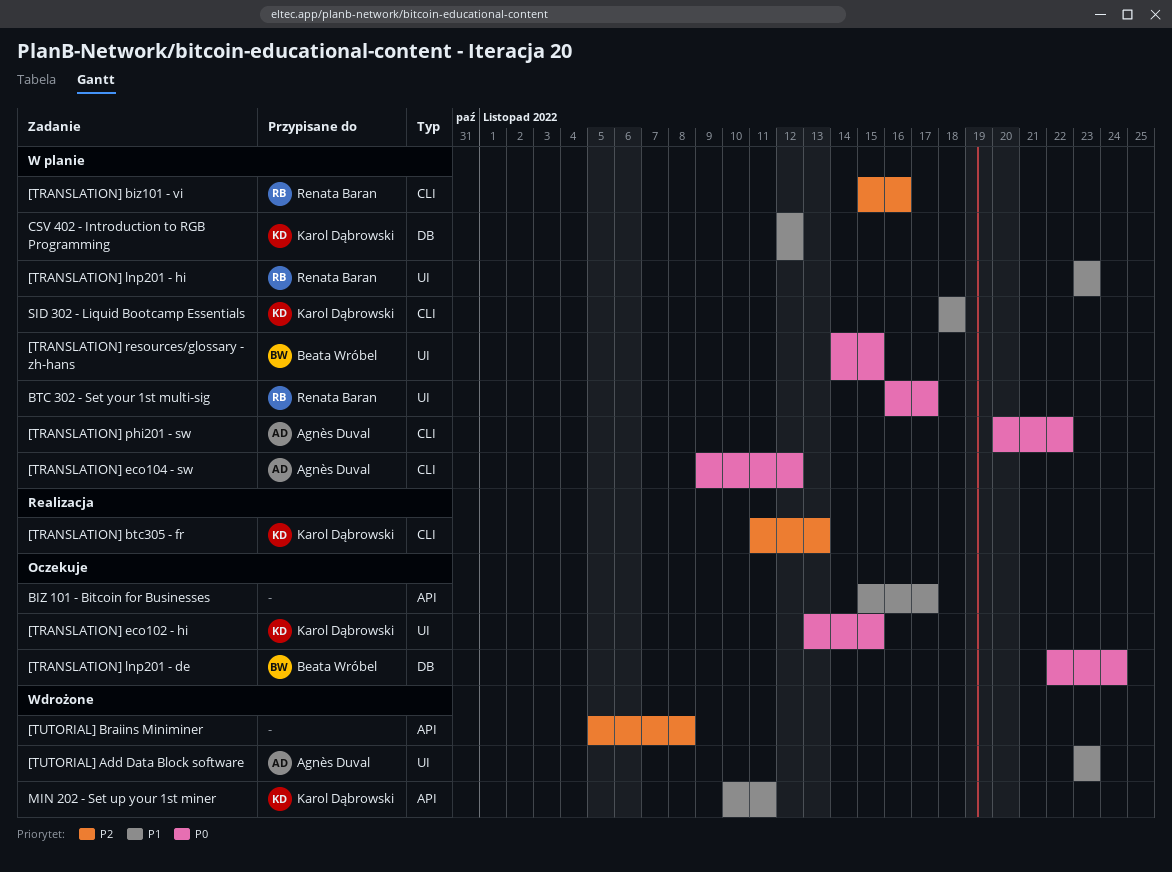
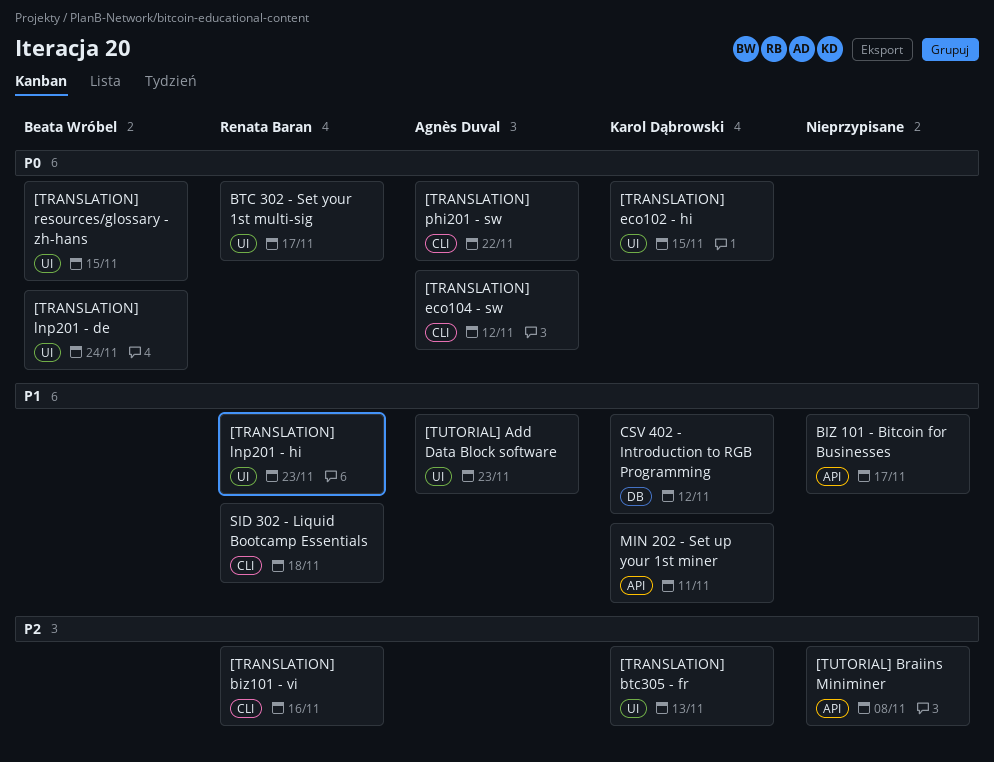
[TRANSLATION] btc305 - fr, label: CLI -> UI
[TRANSLATION] lnp201 - de, label: DB -> UI
SID 302 - Liquid Bootcamp Essentials, owner: Karol Dąbrowski -> Renata Baran

